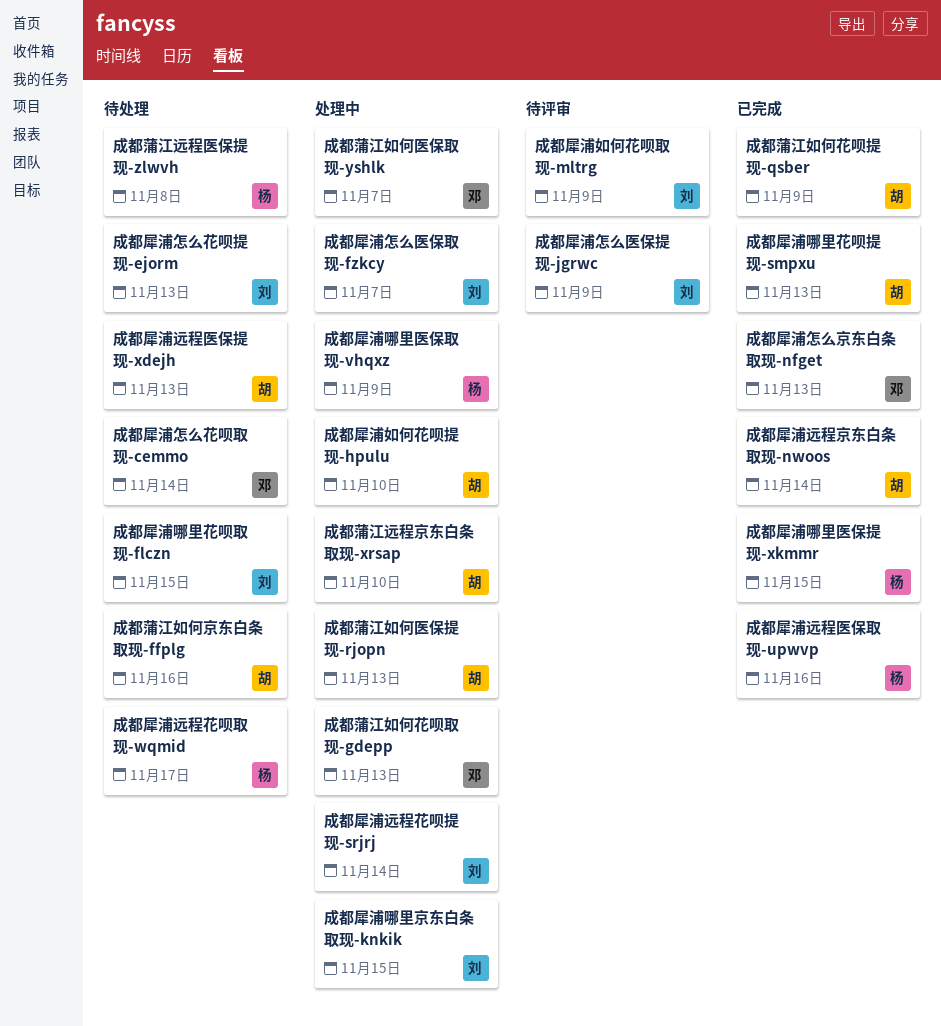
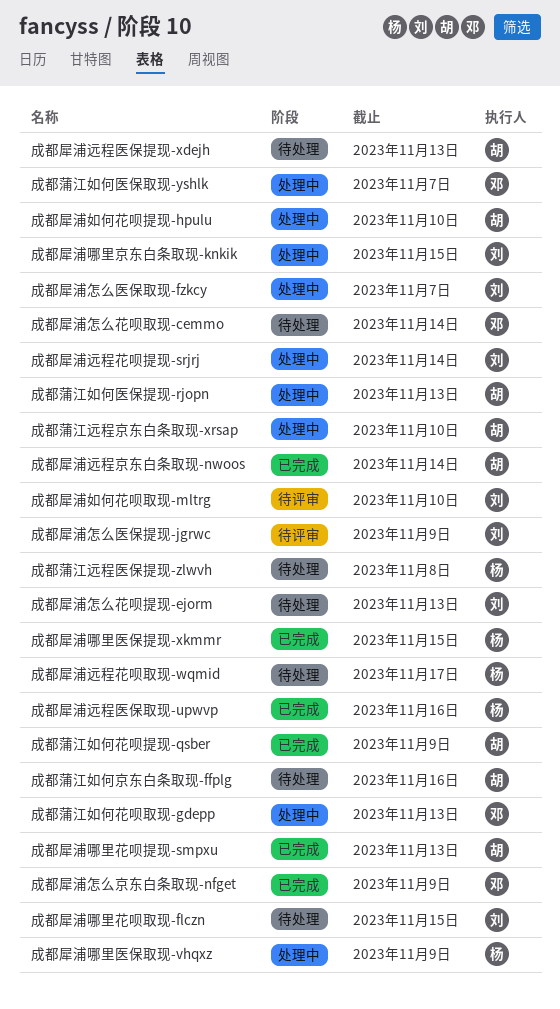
成都犀浦如何花呗取现-mltrg, due: Nov 9 -> Nov 10
成都犀浦怎么京东白条取现-nfget, due: Nov 13 -> Nov 9

